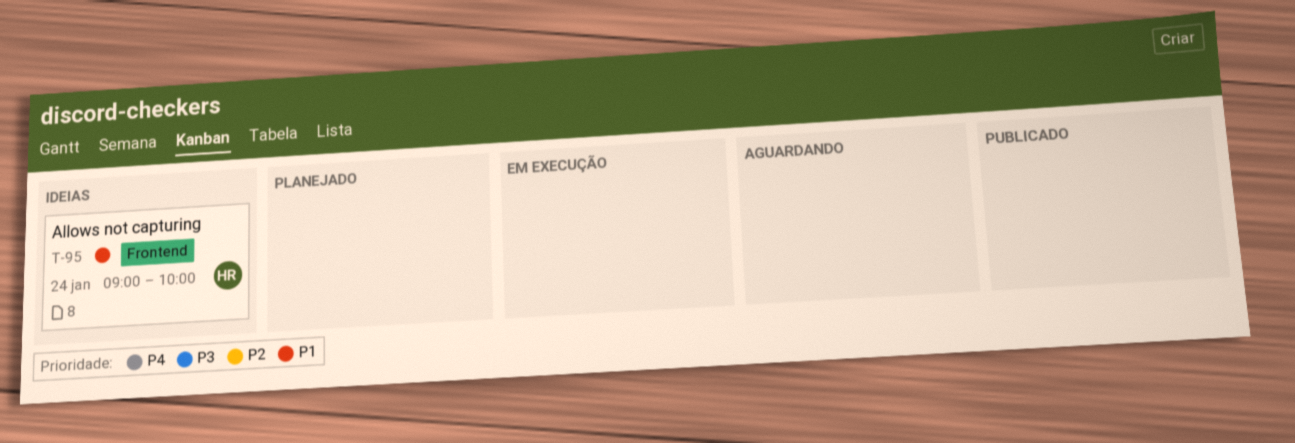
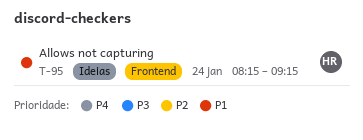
T-95, begins: 09:00 -> 08:15
T-95, ends: 10:00 -> 09:15

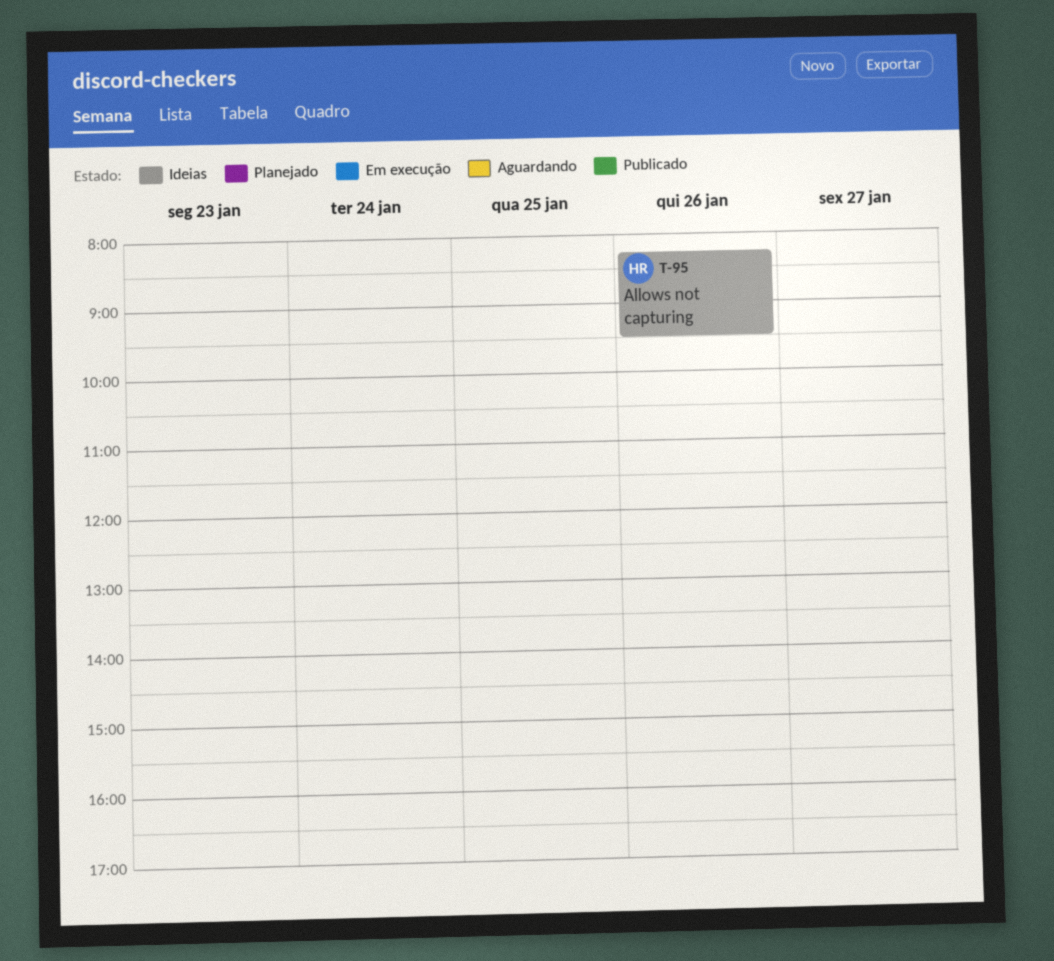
T-95, day: Jan 24 -> Jan 26
T-95, ends: 09:15 -> 09:30

